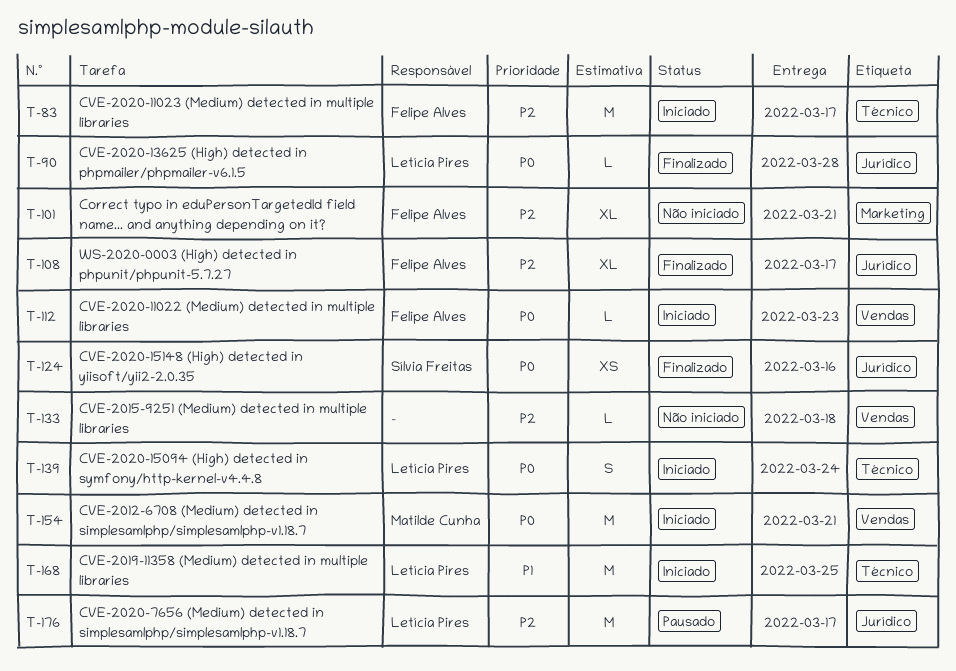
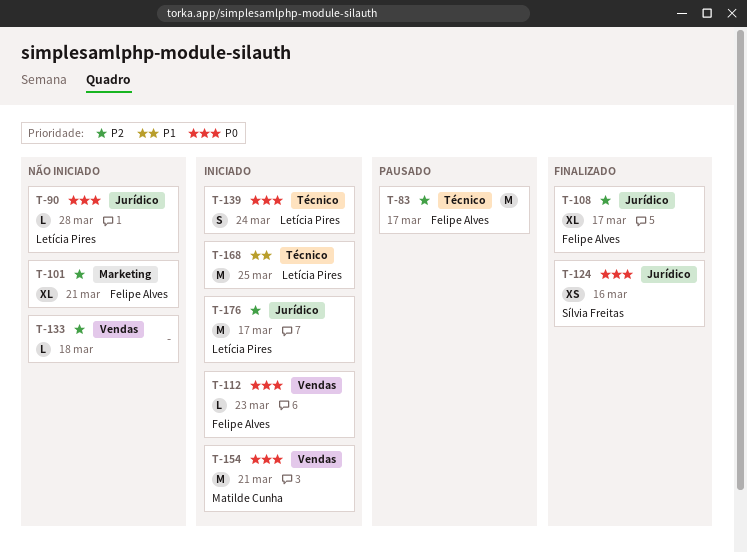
T-83, status: Iniciado -> Pausado
T-90, status: Finalizado -> Não iniciado
T-176, status: Pausado -> Iniciado

